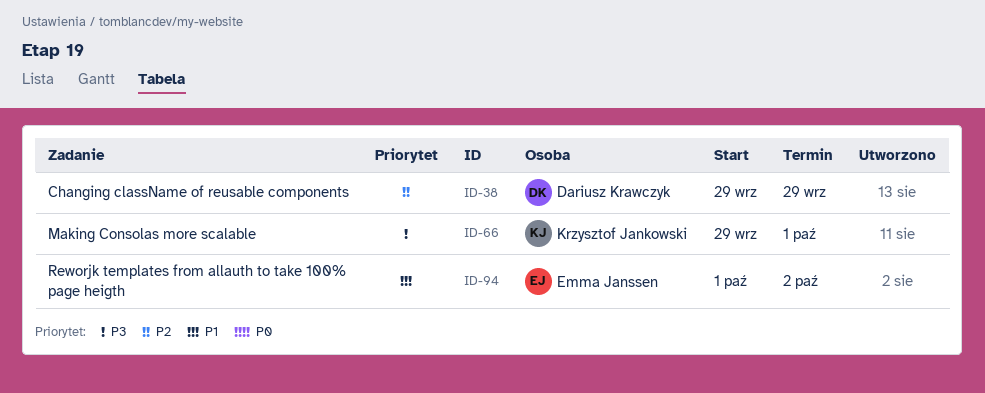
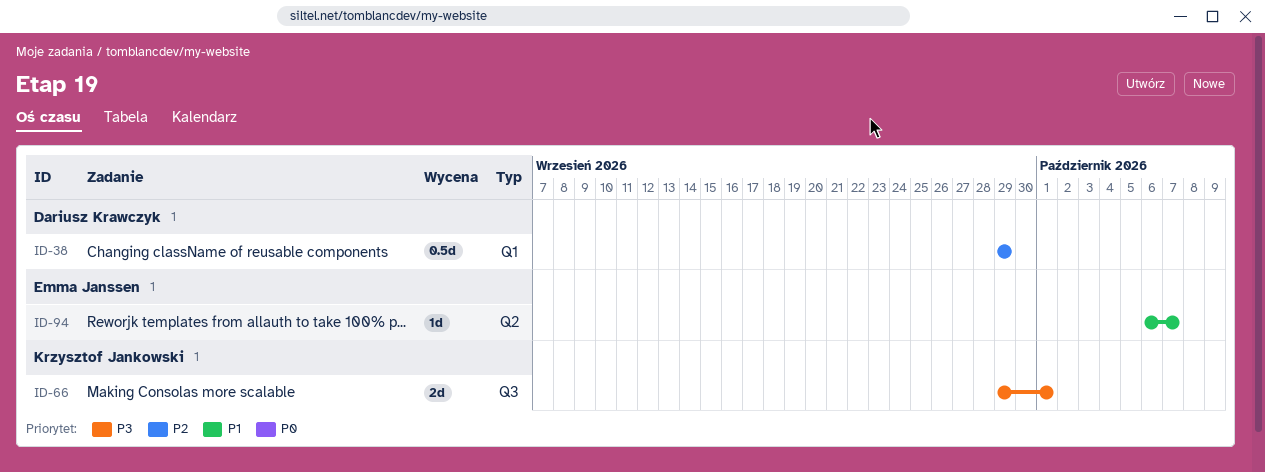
ID-94, start: Oct 1 -> Oct 6
ID-94, due: Oct 2 -> Oct 7

